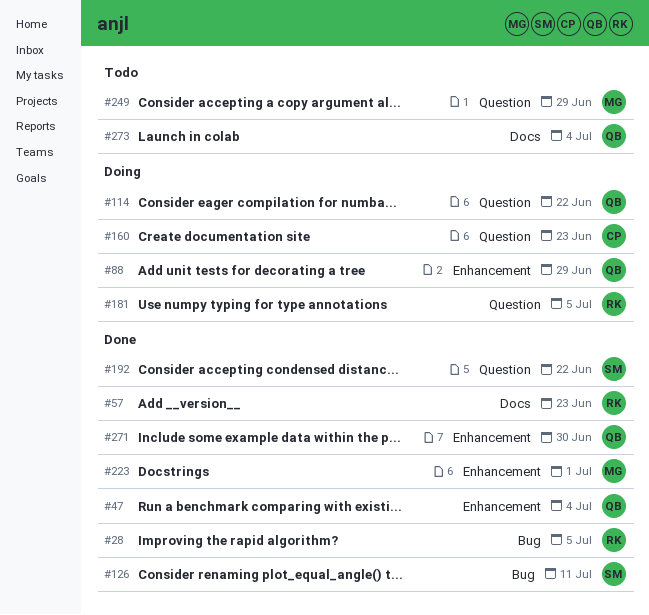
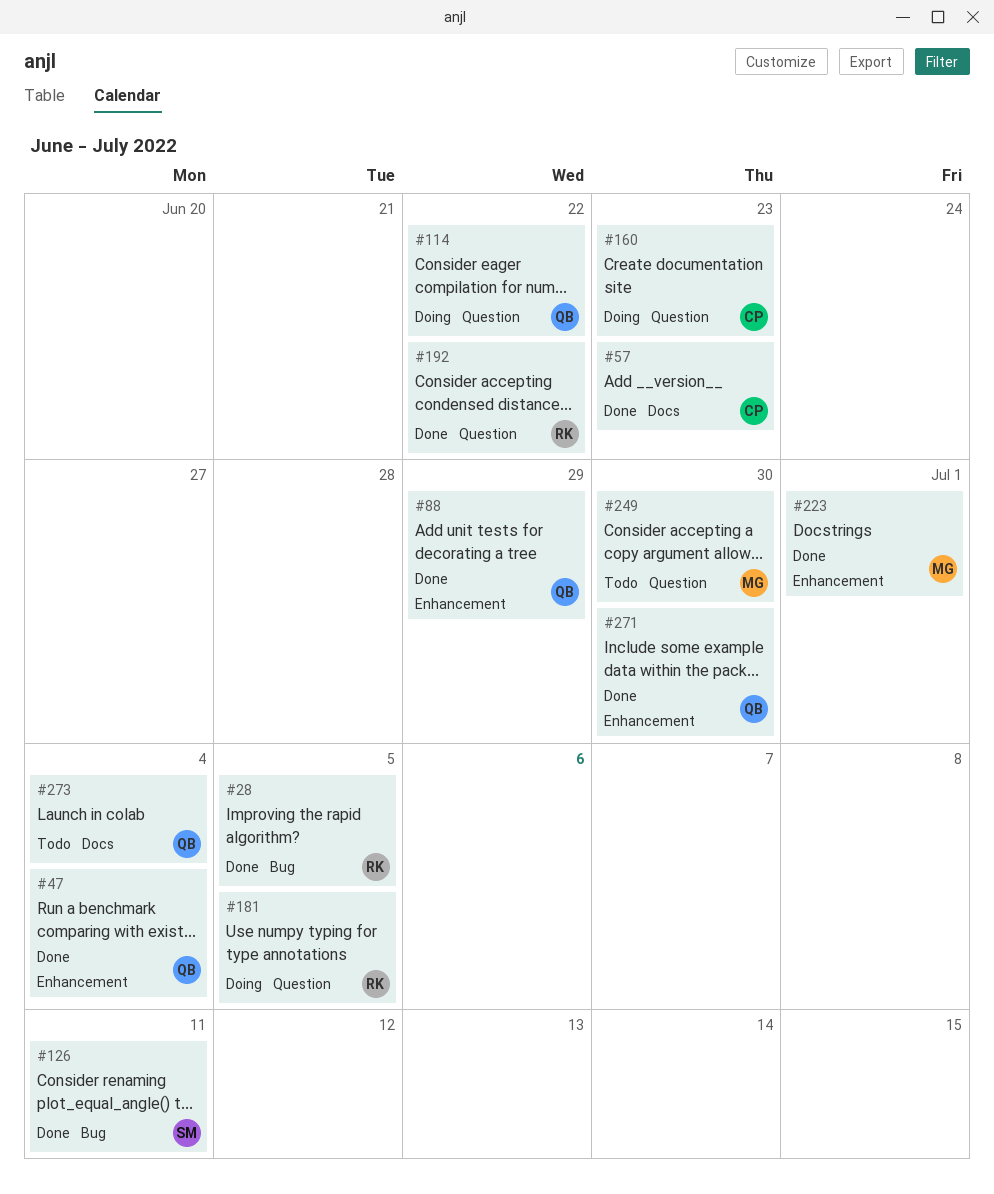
#57, owner: RK -> CP
#88, status: Doing -> Done
#192, owner: SM -> RK
#249, due: Jun 29 -> Jun 30

